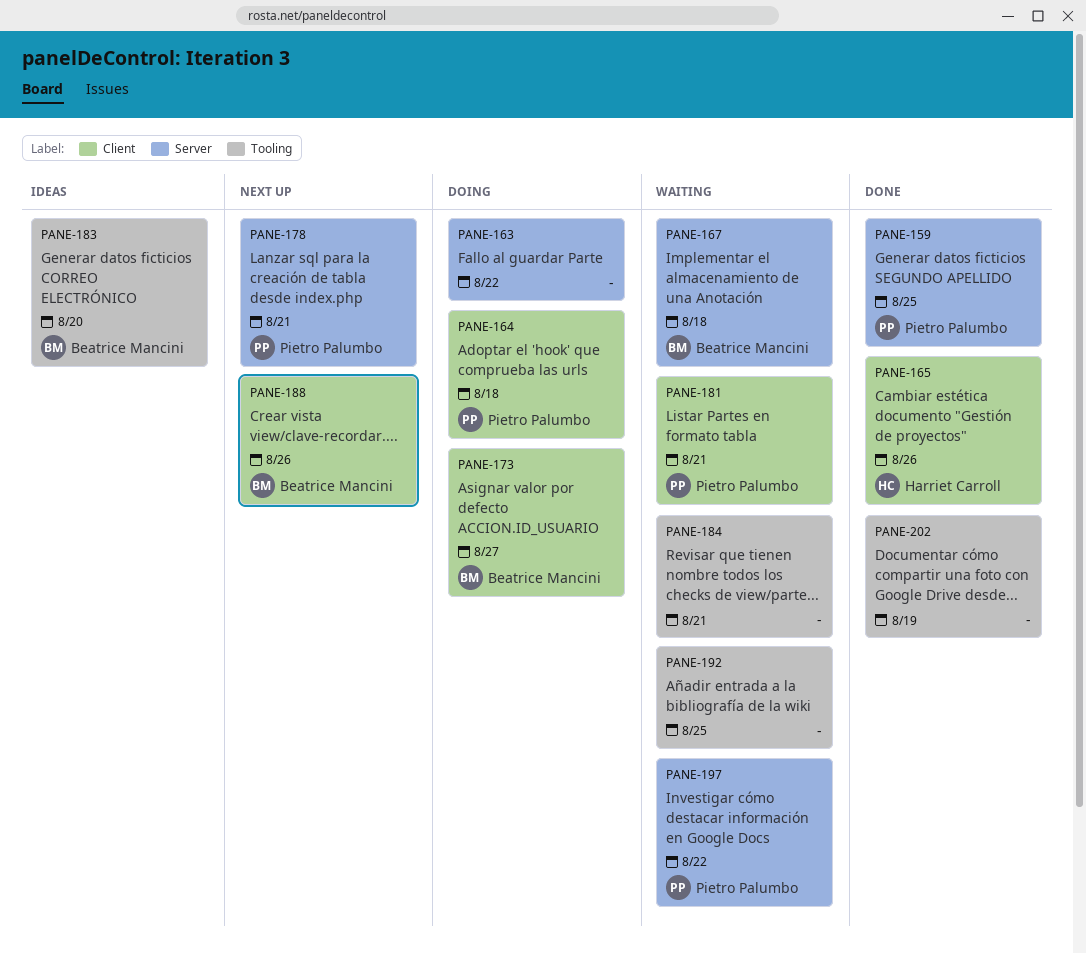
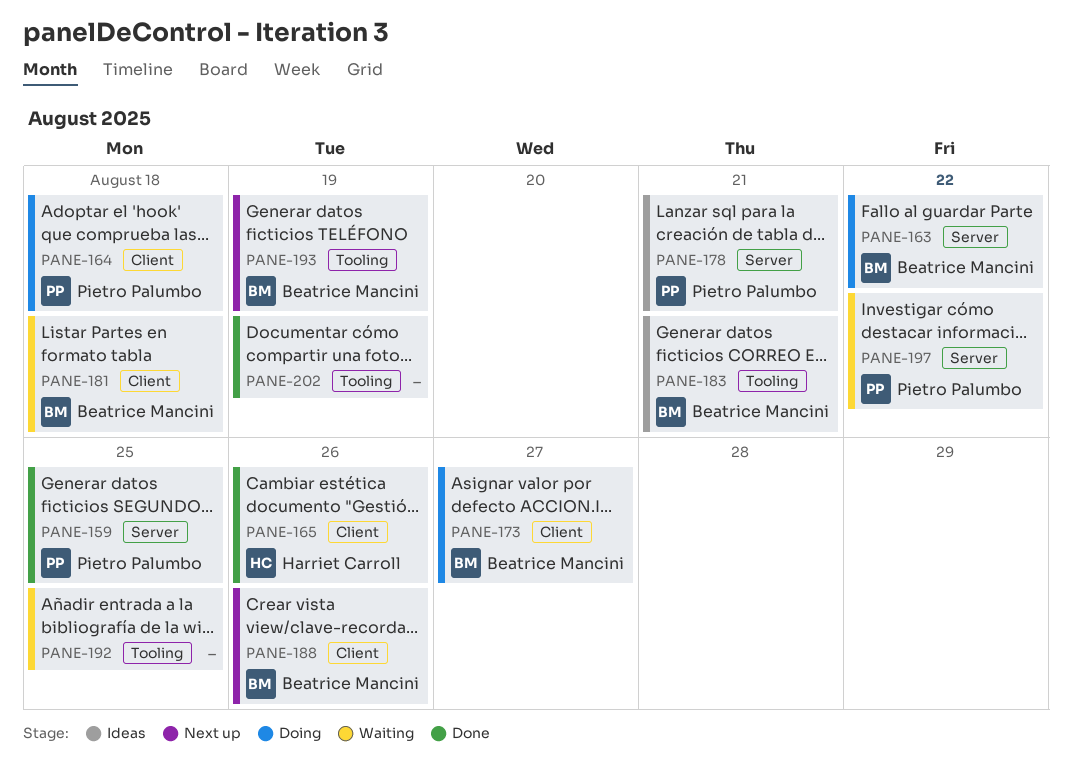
PANE-163, owner: none -> Beatrice Mancini
PANE-167: present -> none
PANE-178, status: Next up -> Ideas
PANE-181, owner: Pietro Palumbo -> Beatrice Mancini
PANE-181, due: Aug 21 -> Aug 18
PANE-183, due: Aug 20 -> Aug 21
PANE-184: present -> none
PANE-193: none -> present

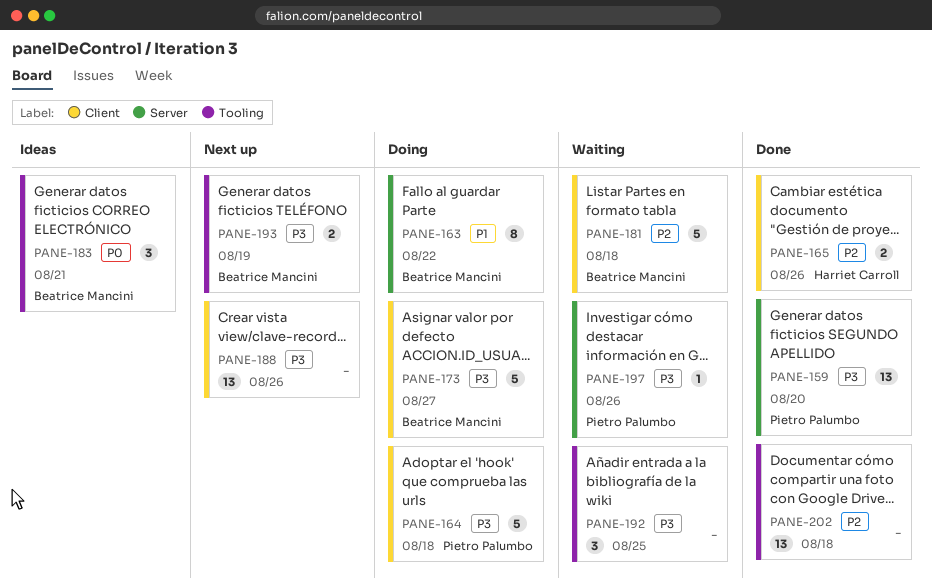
PANE-159, due: Aug 25 -> Aug 20
PANE-178: present -> none
PANE-188, owner: Beatrice Mancini -> none
PANE-197, due: Aug 22 -> Aug 26
PANE-202, due: Aug 19 -> Aug 18

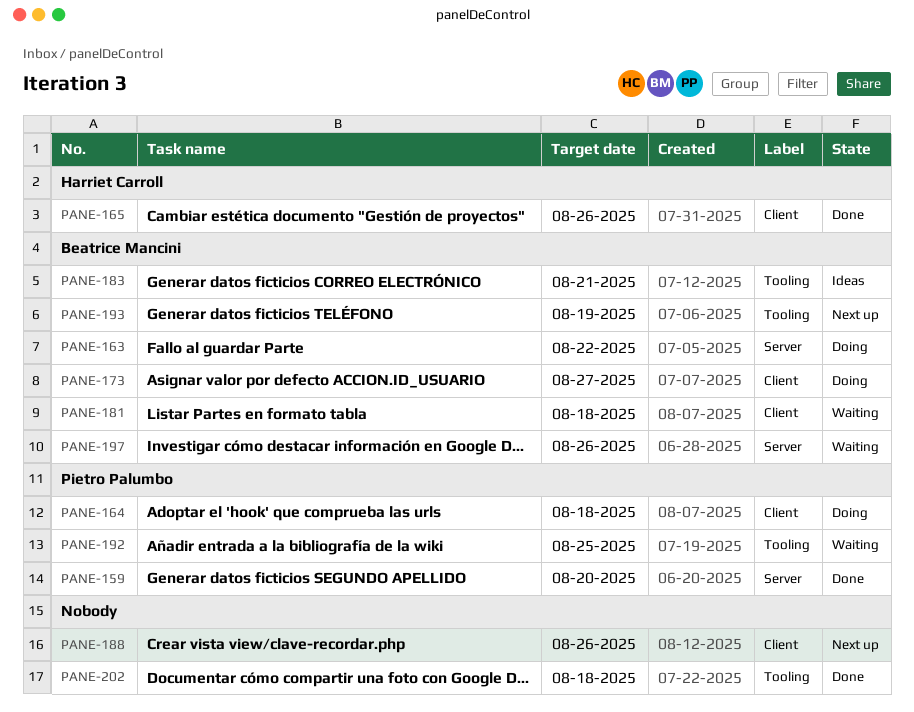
PANE-192, owner: none -> Pietro Palumbo
PANE-197, owner: Pietro Palumbo -> Beatrice Mancini

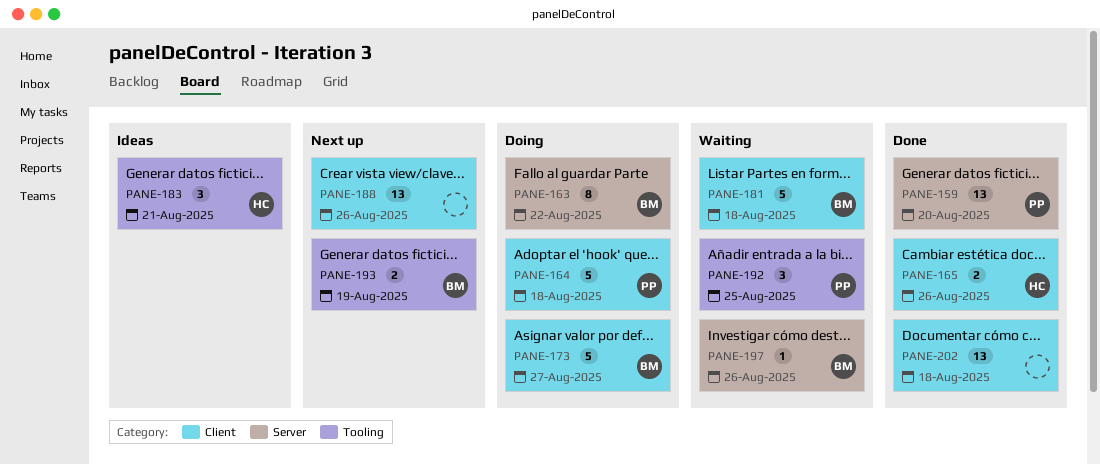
PANE-183, owner: Beatrice Mancini -> Harriet Carroll
PANE-202, label: Tooling -> Client

